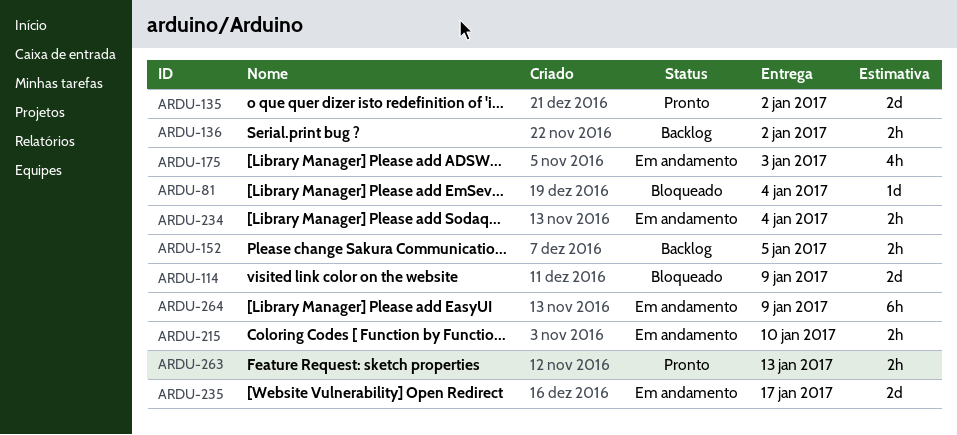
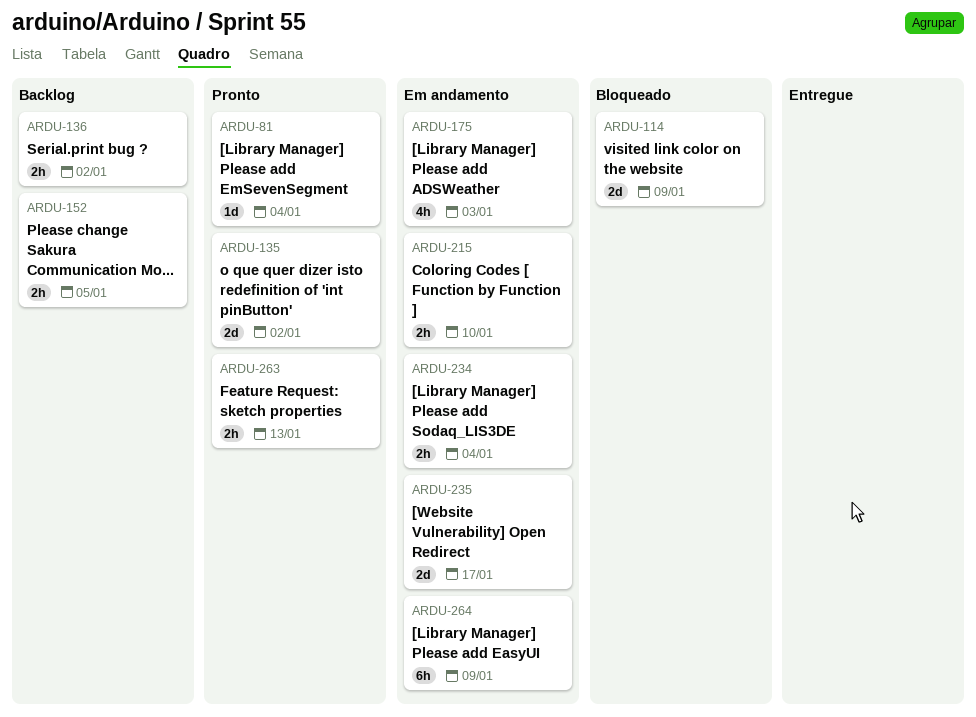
ARDU-81, status: Bloqueado -> Pronto

